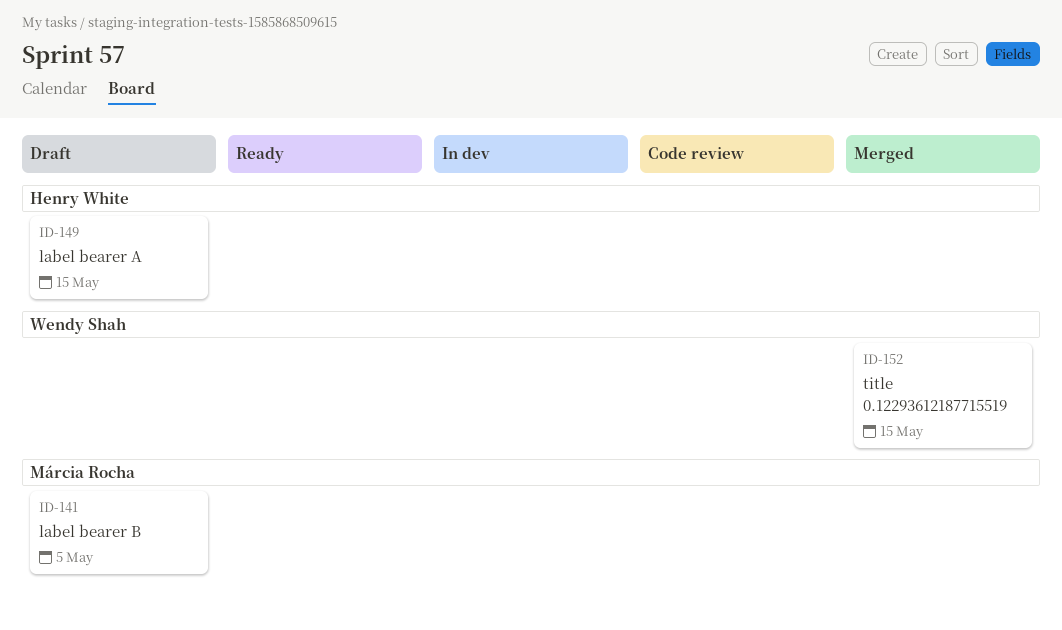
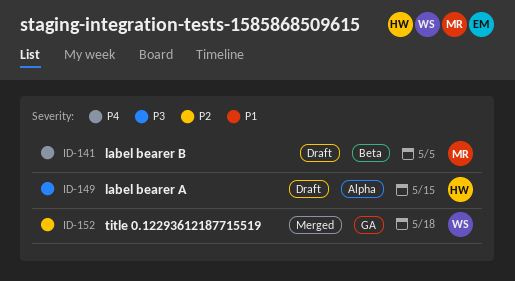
ID-152, due: May 15 -> May 18

